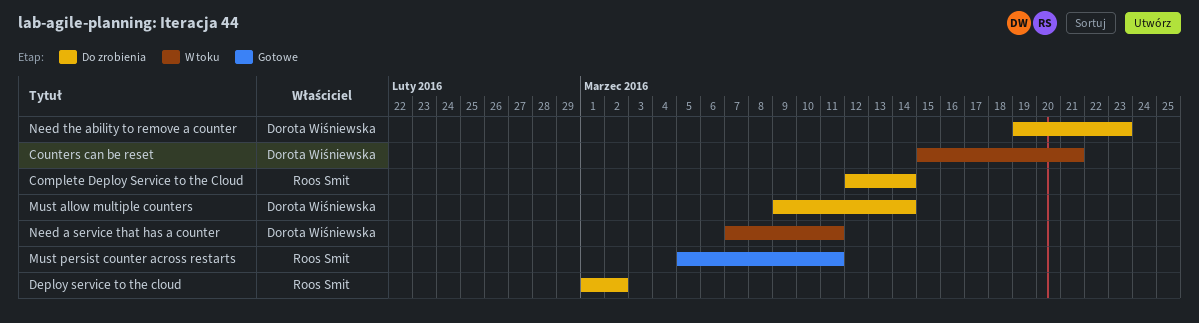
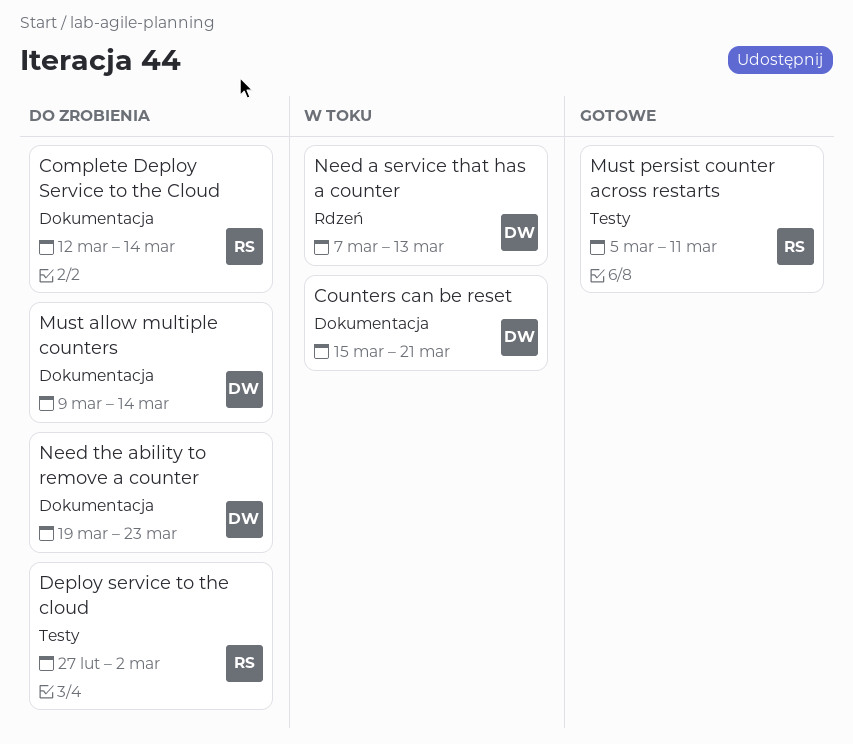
Deploy service to the cloud, start: Mar 1 -> Feb 27
Need a service that has a counter, due: Mar 11 -> Mar 13

